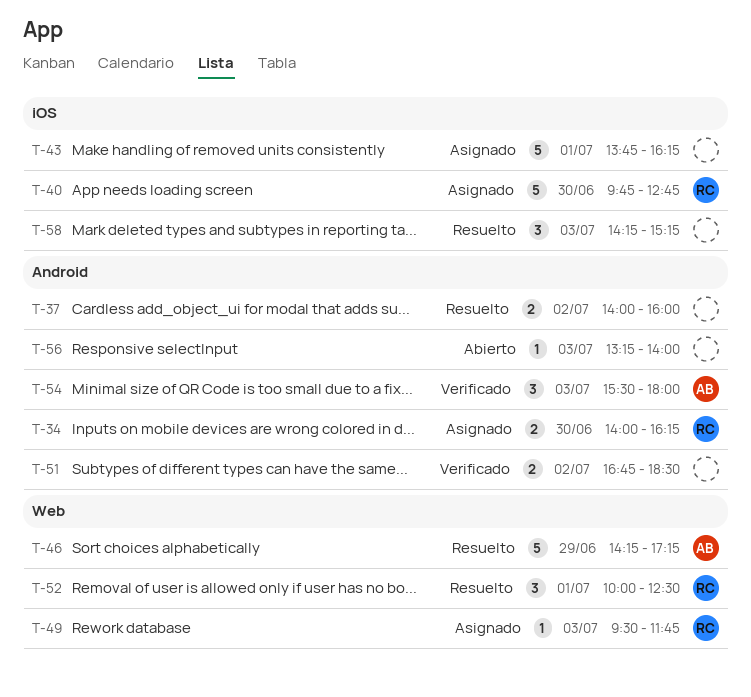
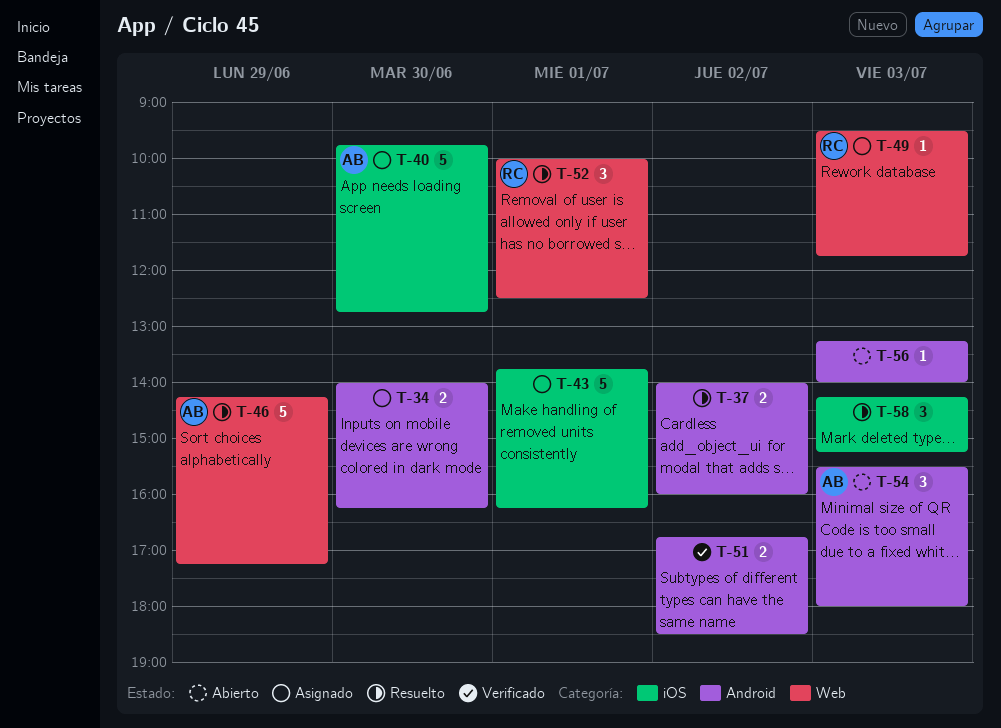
T-34, owner: RC -> none
T-40, owner: RC -> AB
T-54, status: Verificado -> Abierto

